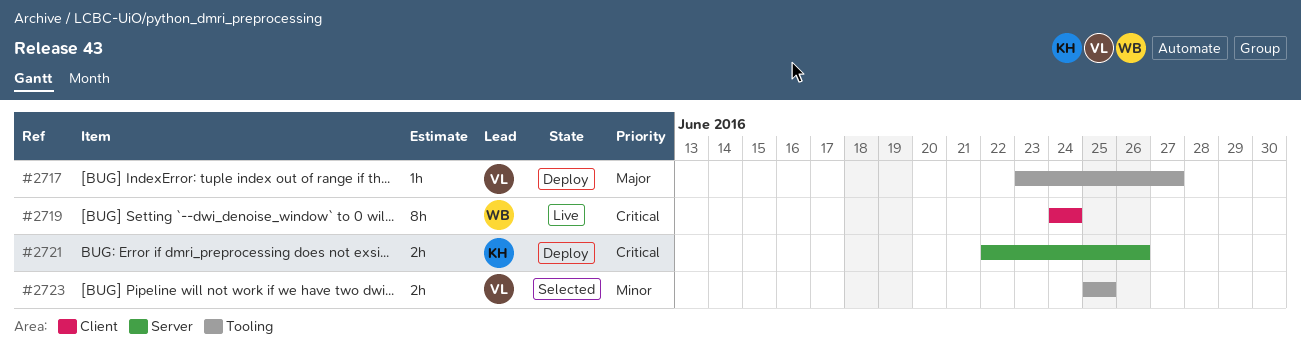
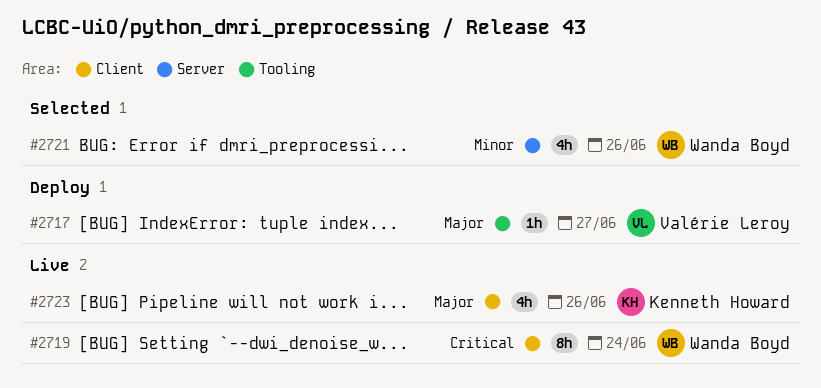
#2721, status: Deploy -> Selected
#2721, owner: Kenneth Howard -> Wanda Boyd
#2721, priority: Critical -> Minor
#2721, estimate: 2h -> 4h
#2723, status: Selected -> Live
#2723, owner: Valérie Leroy -> Kenneth Howard
#2723, priority: Minor -> Major
#2723, label: Tooling -> Client
#2723, estimate: 2h -> 4h
#2723, due: Jun 25 -> Jun 26

